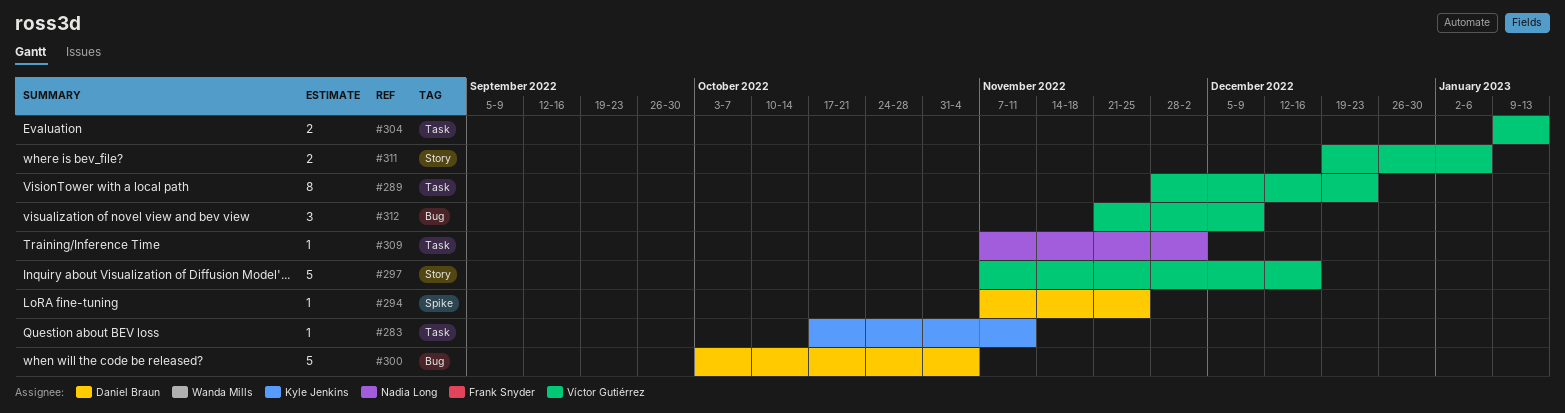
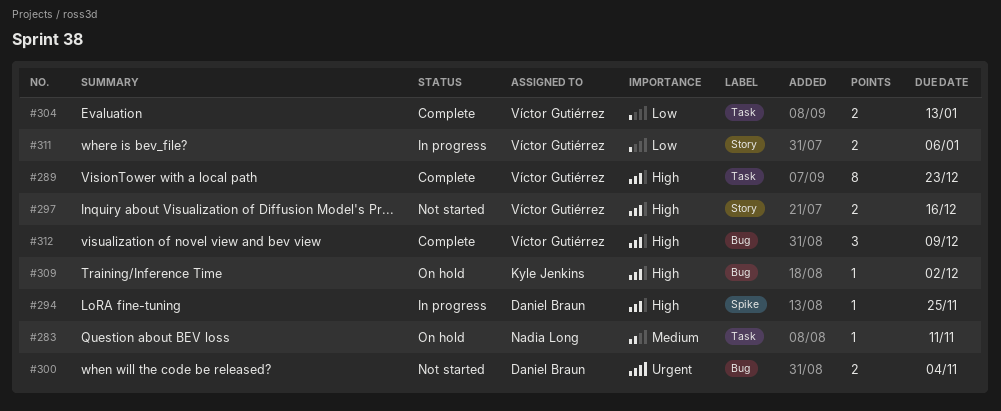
#283, owner: Kyle Jenkins -> Nadia Long
#297, estimate: 5 -> 2
#300, estimate: 5 -> 2
#309, owner: Nadia Long -> Kyle Jenkins
#309, label: Task -> Bug

